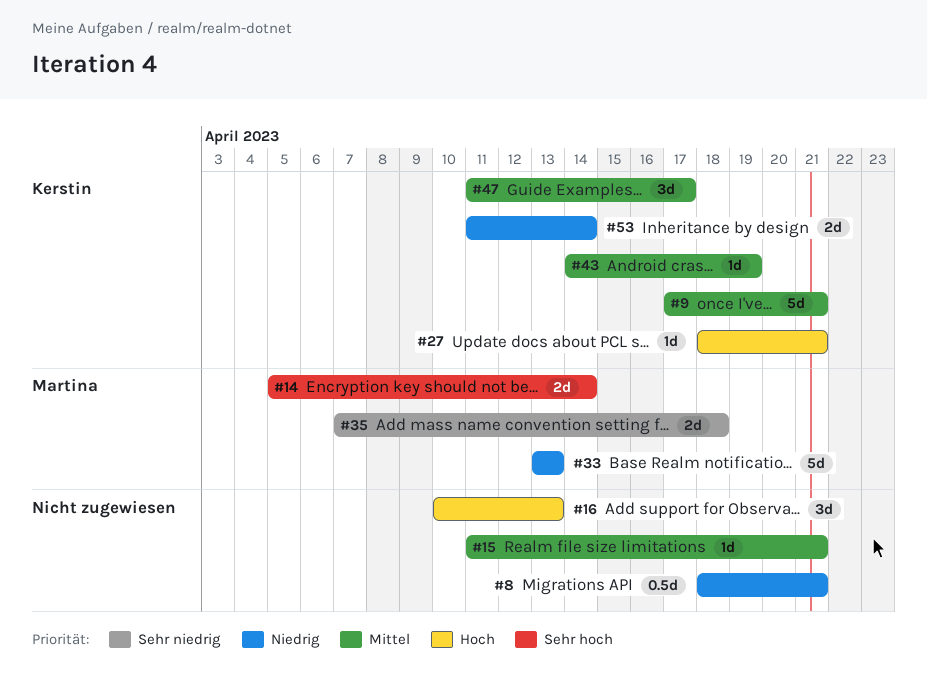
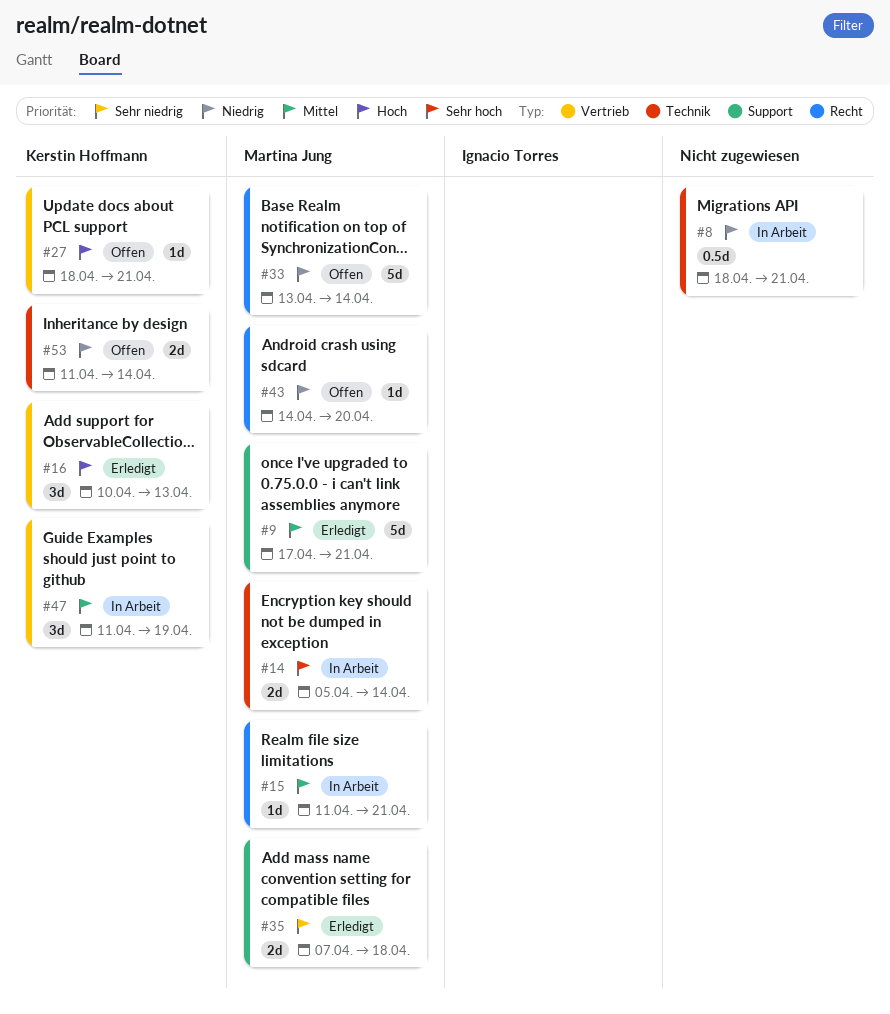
#9, owner: Kerstin Hoffmann -> Martina Jung
#15, owner: none -> Martina Jung
#16, owner: none -> Kerstin Hoffmann
#33, due: Apr 13 -> Apr 14
#43, owner: Kerstin Hoffmann -> Martina Jung
#43, priority: Mittel -> Niedrig
#43, due: Apr 19 -> Apr 20
#47, due: Apr 17 -> Apr 19

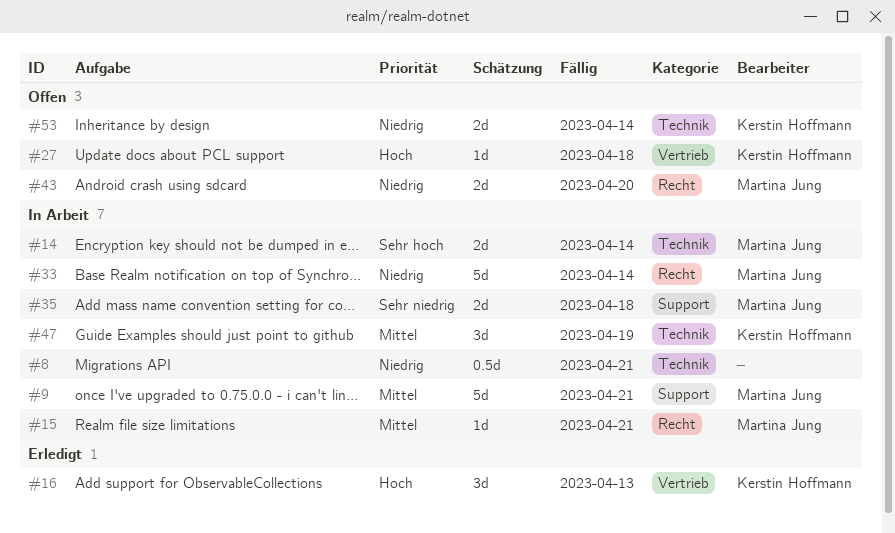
#9, status: Erledigt -> In Arbeit
#27, due: Apr 21 -> Apr 18
#33, status: Offen -> In Arbeit
#35, status: Erledigt -> In Arbeit
#43, estimate: 1d -> 2d
#47, label: Vertrieb -> Technik

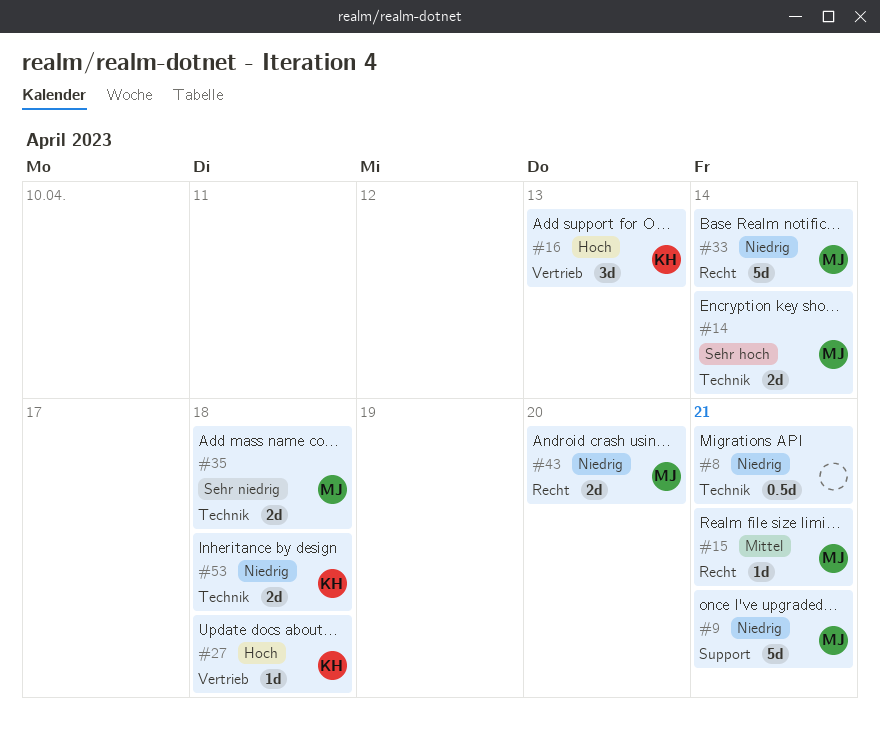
#9, priority: Mittel -> Niedrig
#35, label: Support -> Technik
#47: present -> none
#53, due: Apr 14 -> Apr 18

